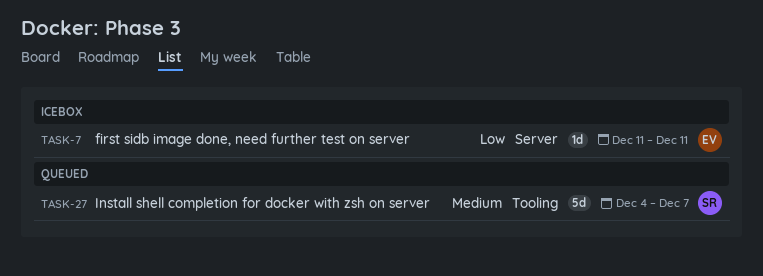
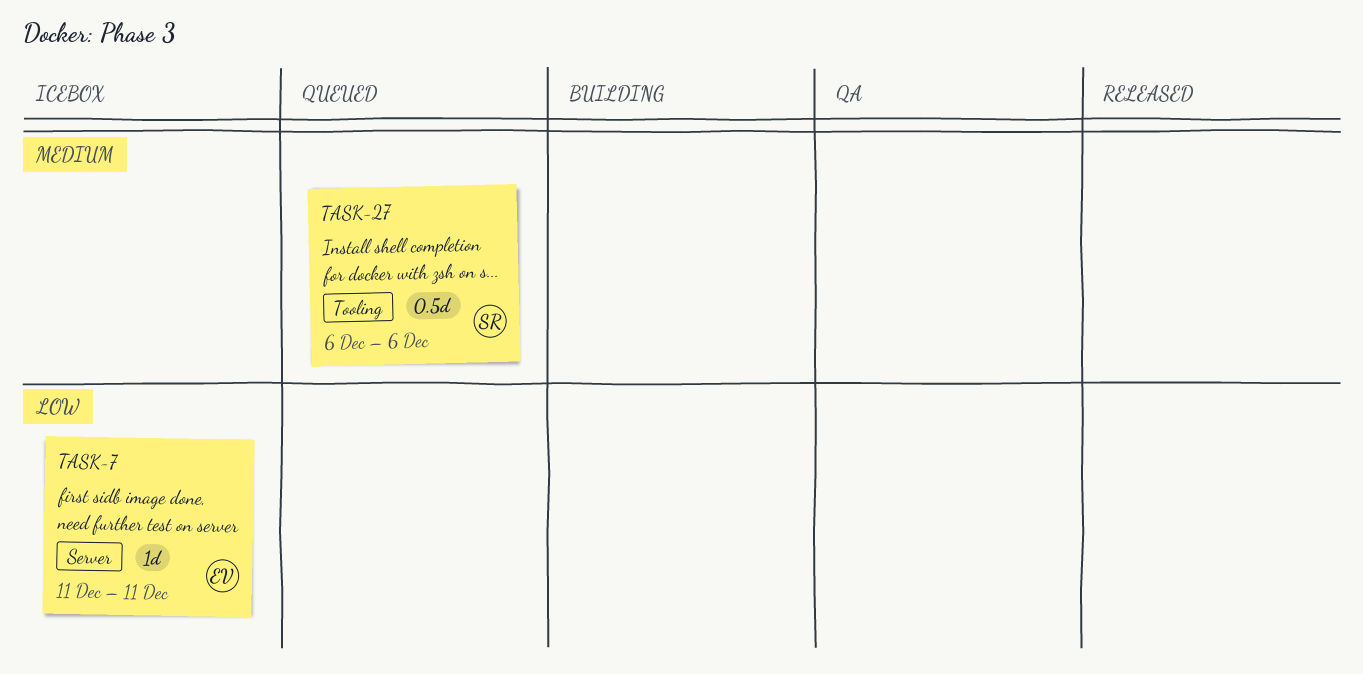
TASK-27, estimate: 5d -> 0.5d
TASK-27, start: Dec 4 -> Dec 6
TASK-27, due: Dec 7 -> Dec 6

